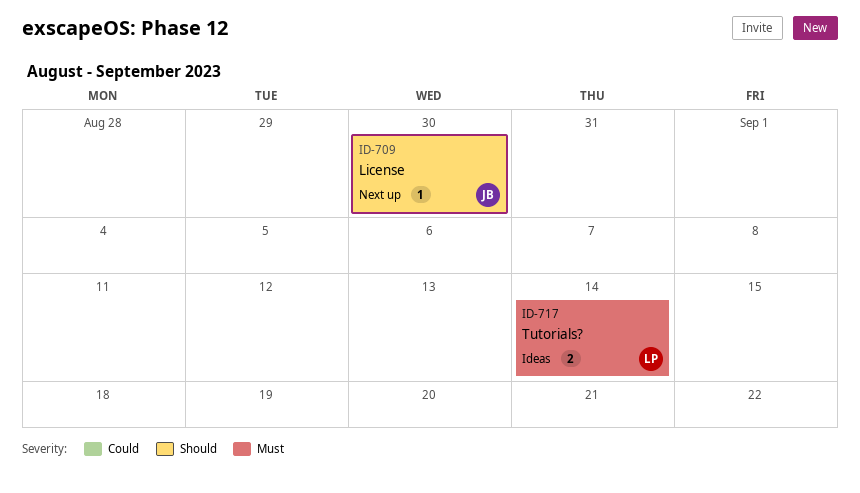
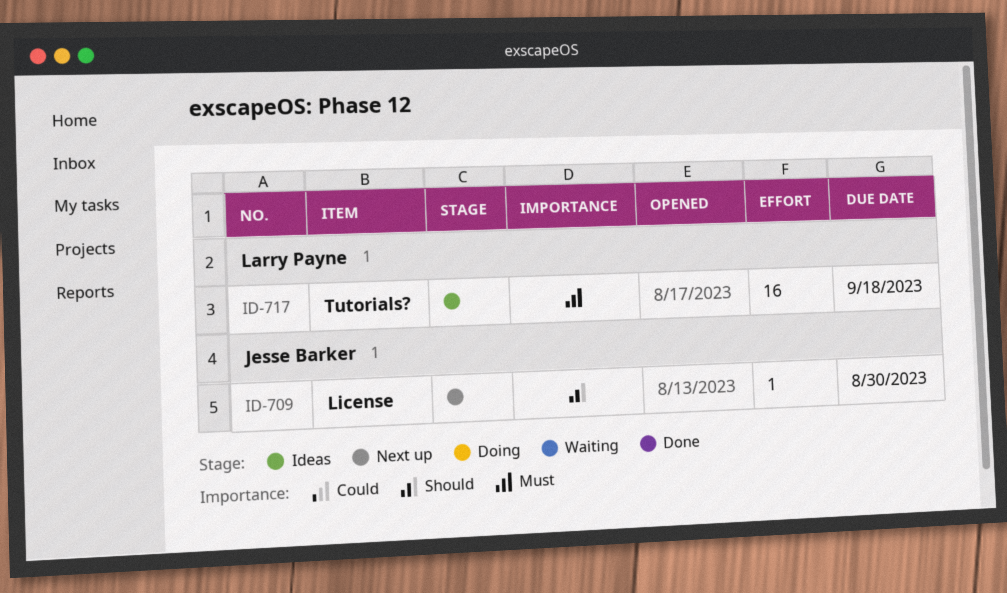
ID-717, estimate: 2 -> 16
ID-717, due: Sep 14 -> Sep 18

